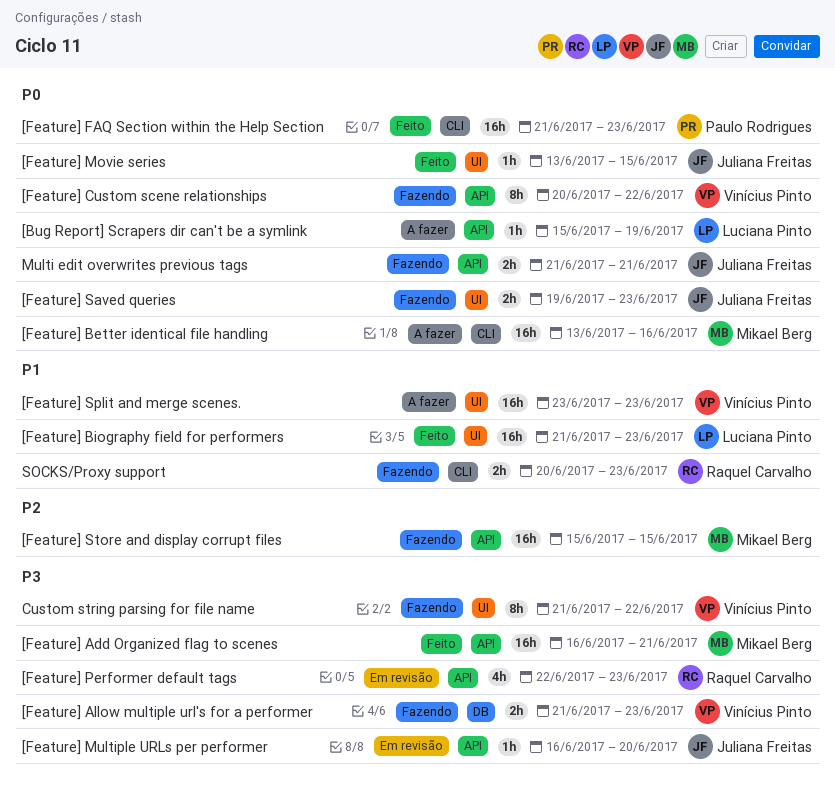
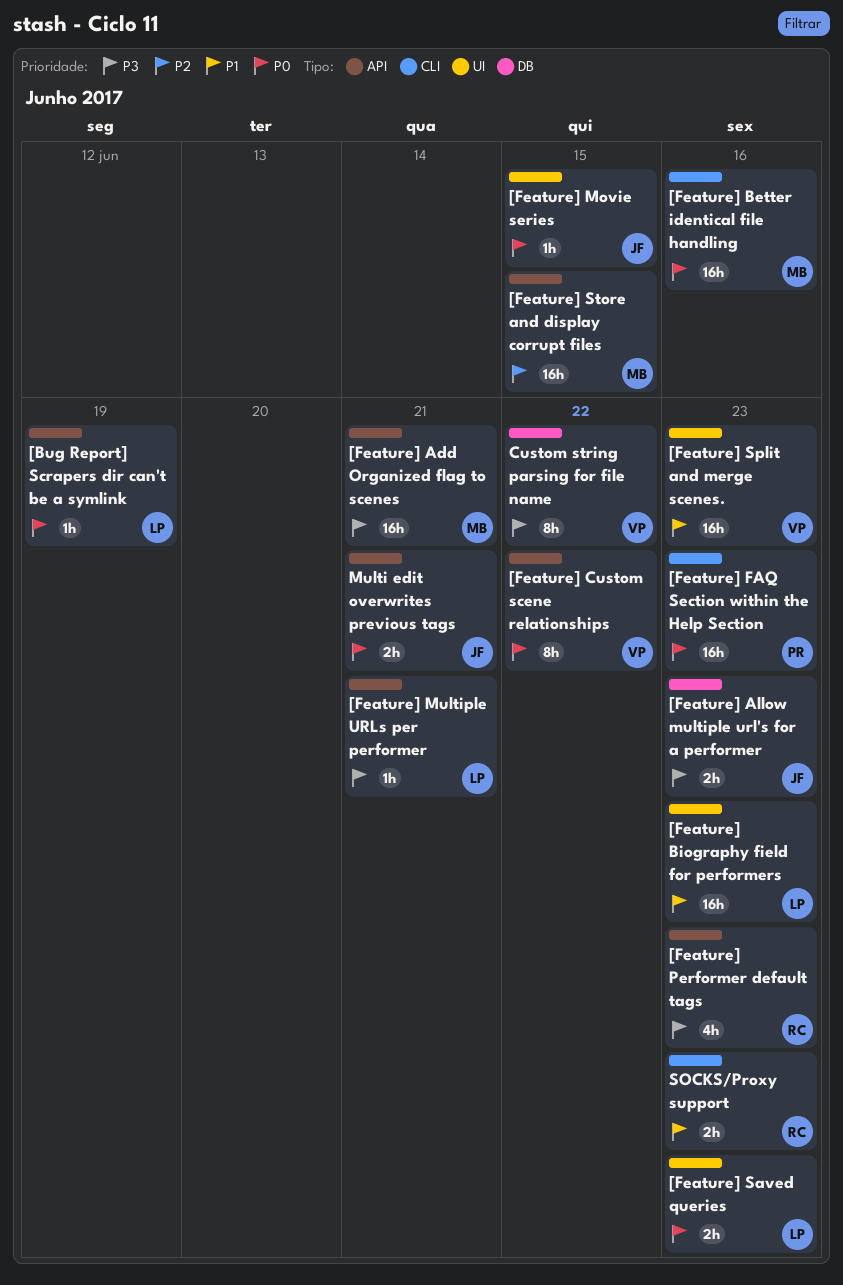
[Feature] Allow multiple url's for a performer, owner: Vinícius Pinto -> Juliana Freitas
[Feature] Multiple URLs per performer, owner: Juliana Freitas -> Luciana Pinto
[Feature] Multiple URLs per performer, due: Jun 20 -> Jun 21
[Feature] Saved queries, owner: Juliana Freitas -> Luciana Pinto
Custom string parsing for file name, label: UI -> DB

